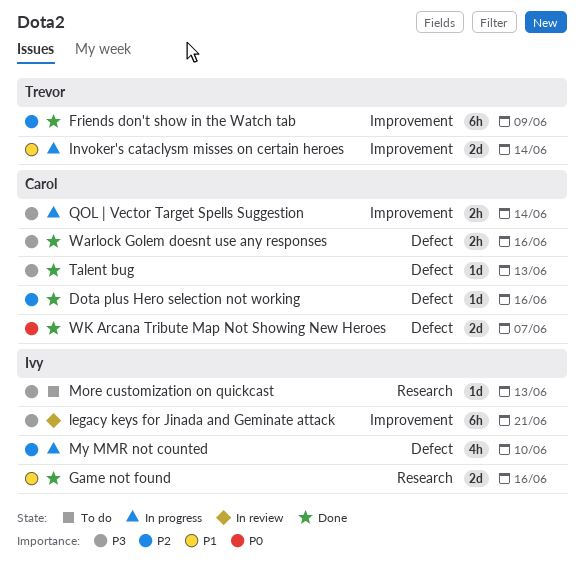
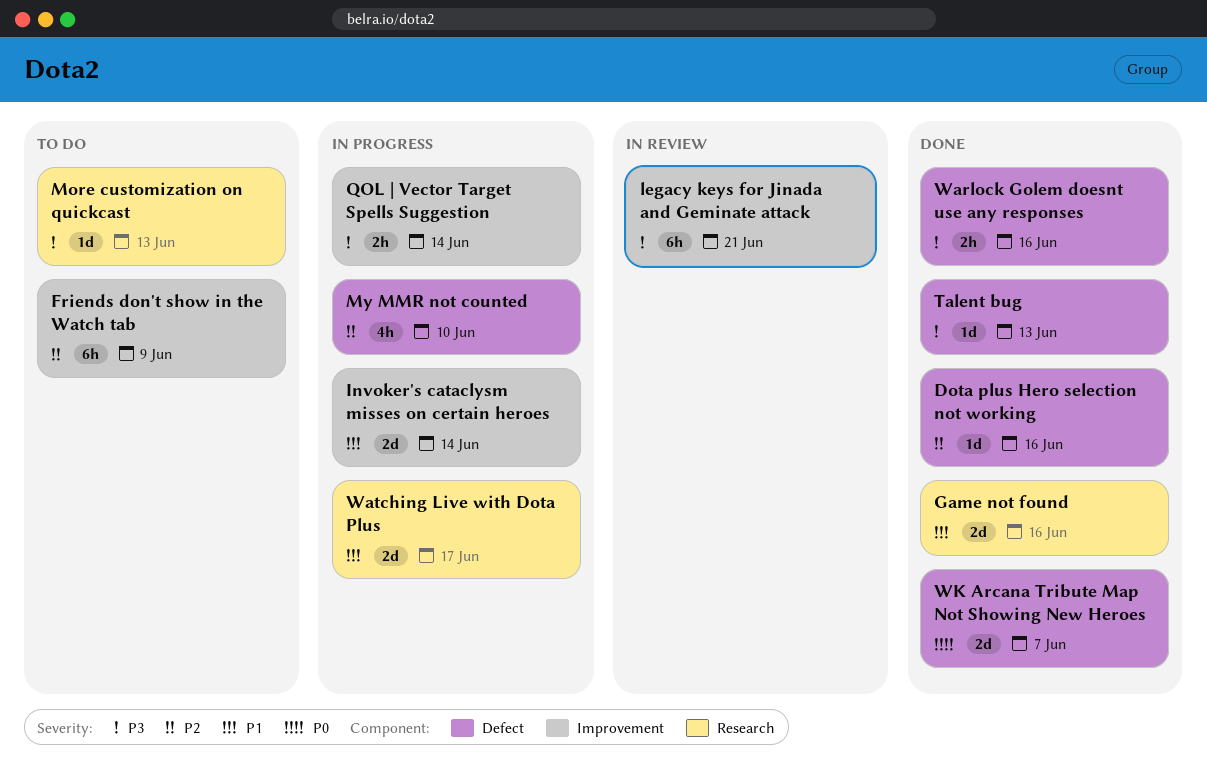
Friends don't show in the Watch tab, status: Done -> To do
Watching Live with Dota Plus: none -> present

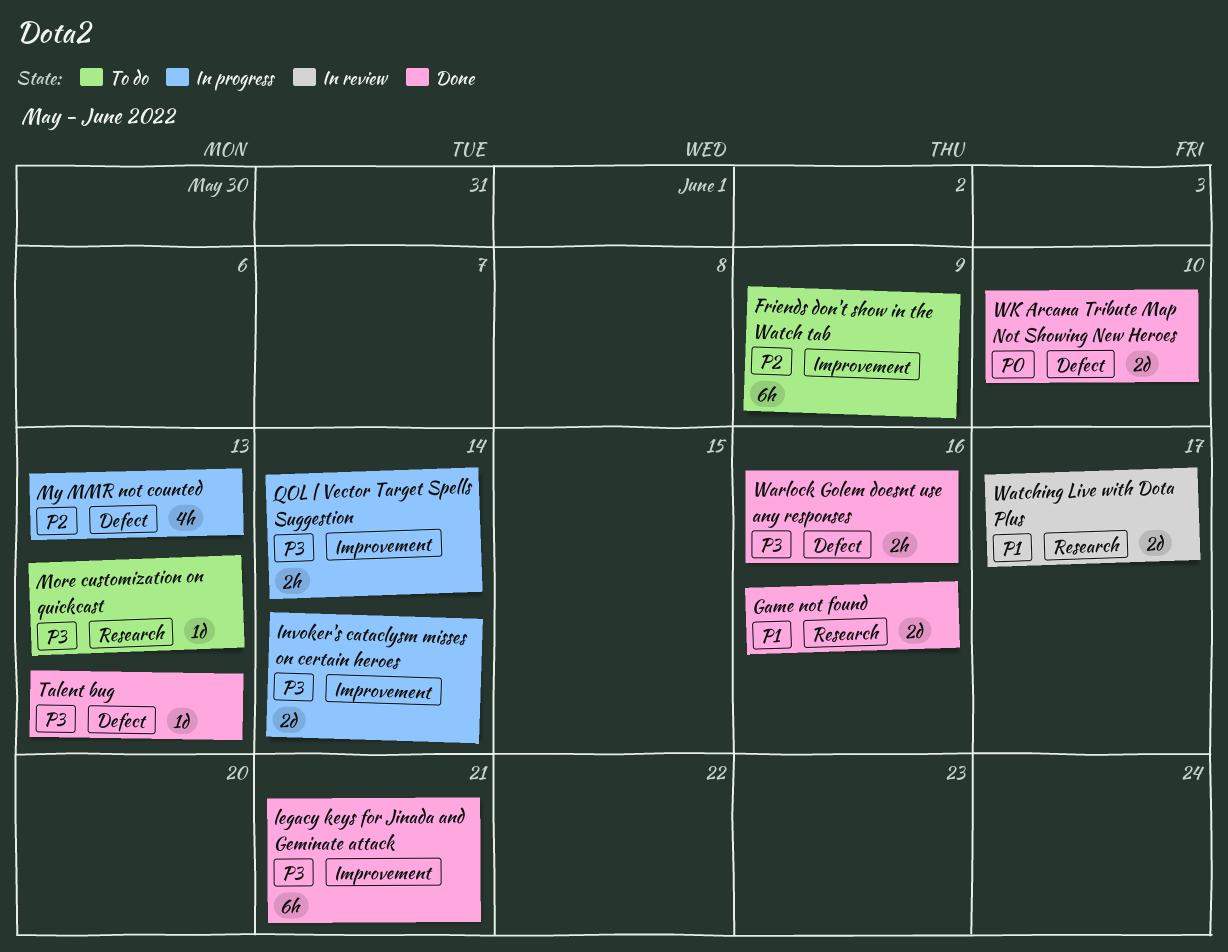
Dota plus Hero selection not working: present -> none
Invoker's cataclysm misses on certain heroes, priority: P1 -> P3
legacy keys for Jinada and Geminate attack, status: In review -> Done
My MMR not counted, due: Jun 10 -> Jun 13
Watching Live with Dota Plus, status: In progress -> In review
WK Arcana Tribute Map Not Showing New Heroes, due: Jun 7 -> Jun 10

